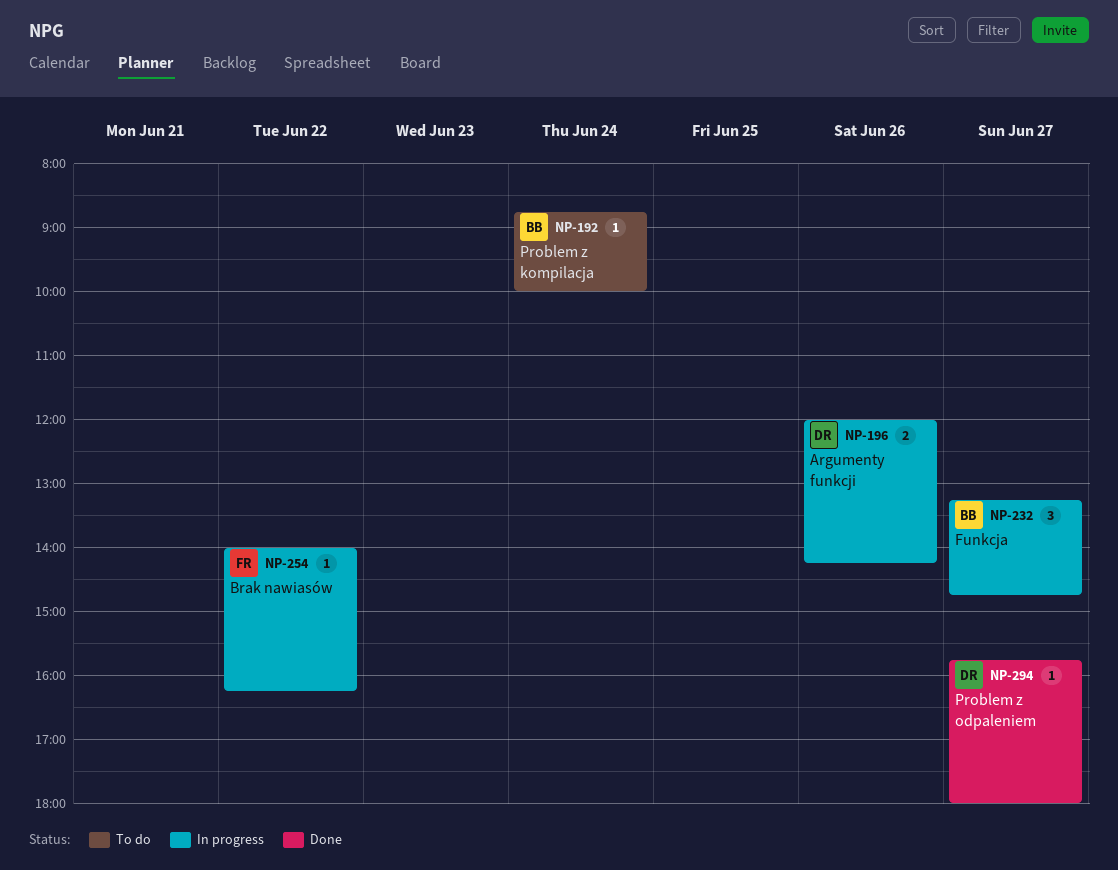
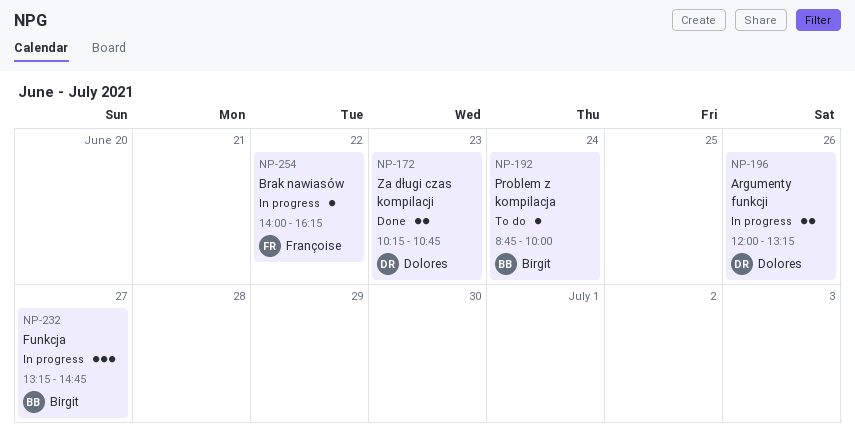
NP-172: none -> present
NP-196, ends: 14:15 -> 13:15
NP-294: present -> none

